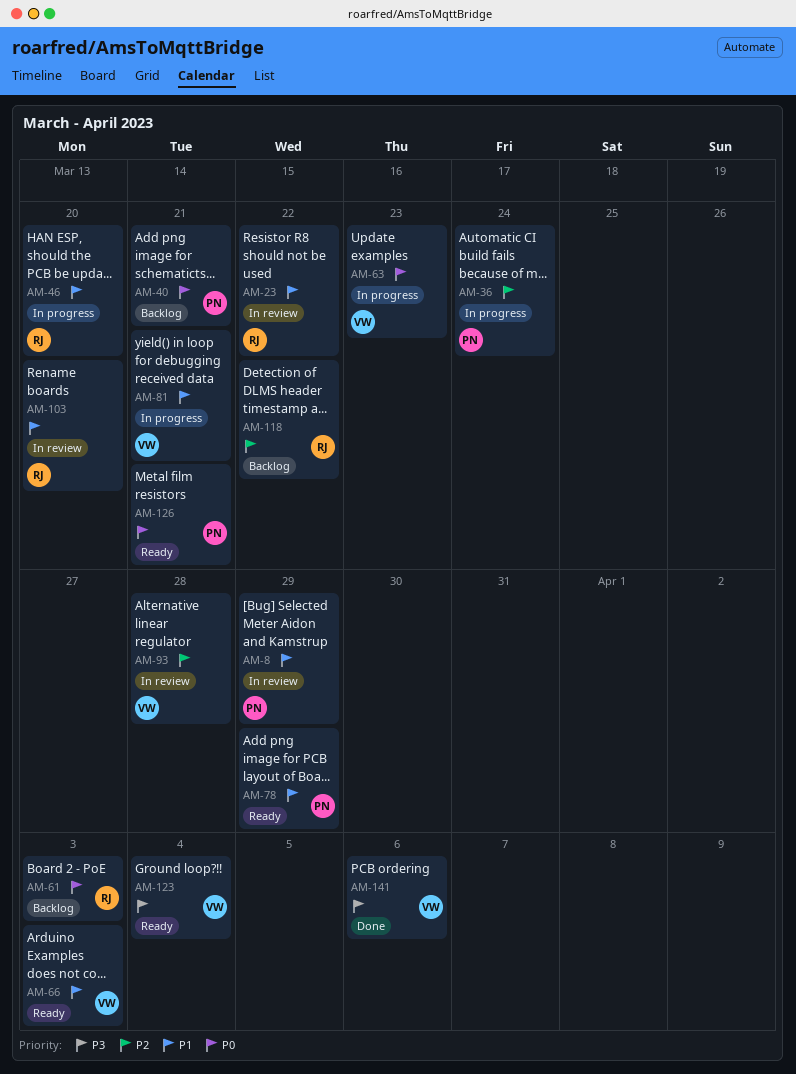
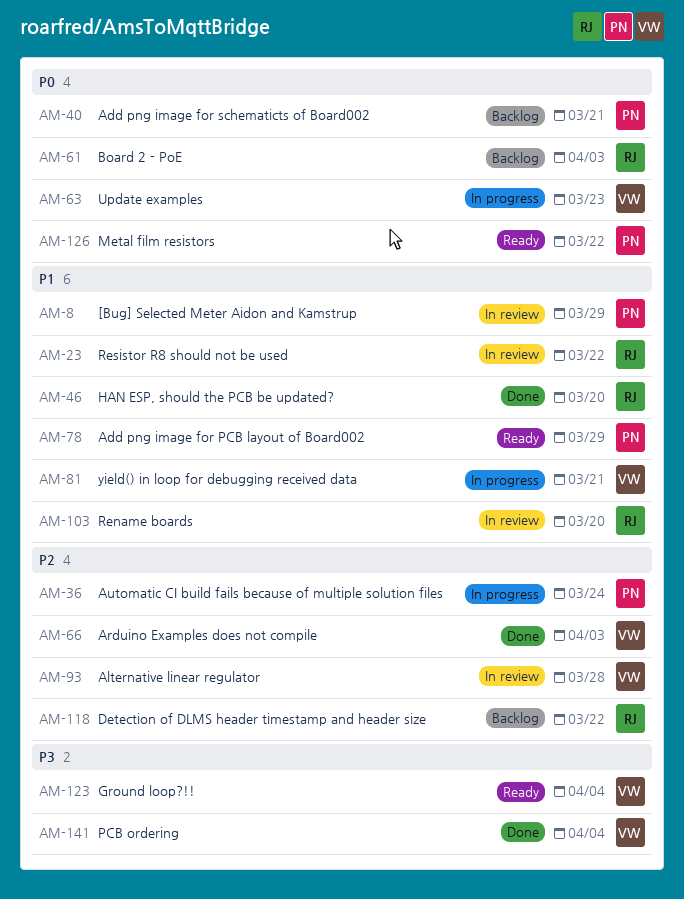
AM-46, status: In progress -> Done
AM-66, status: Ready -> Done
AM-66, priority: P1 -> P2
AM-126, due: Mar 21 -> Mar 22
AM-141, due: Apr 6 -> Apr 4

